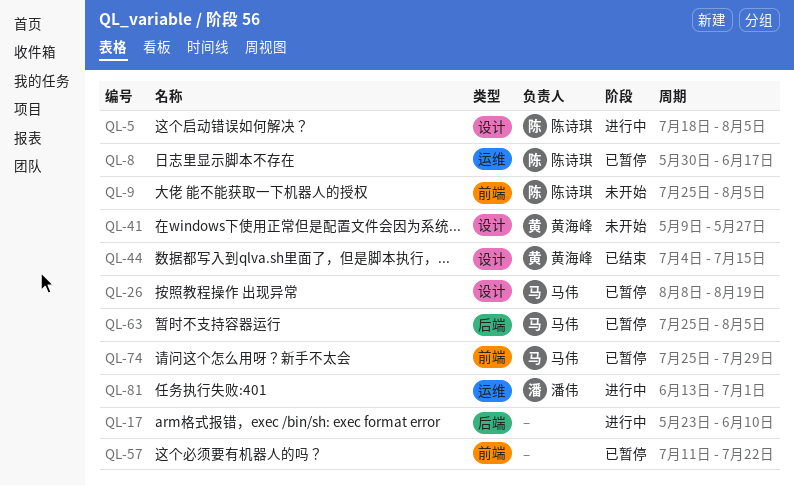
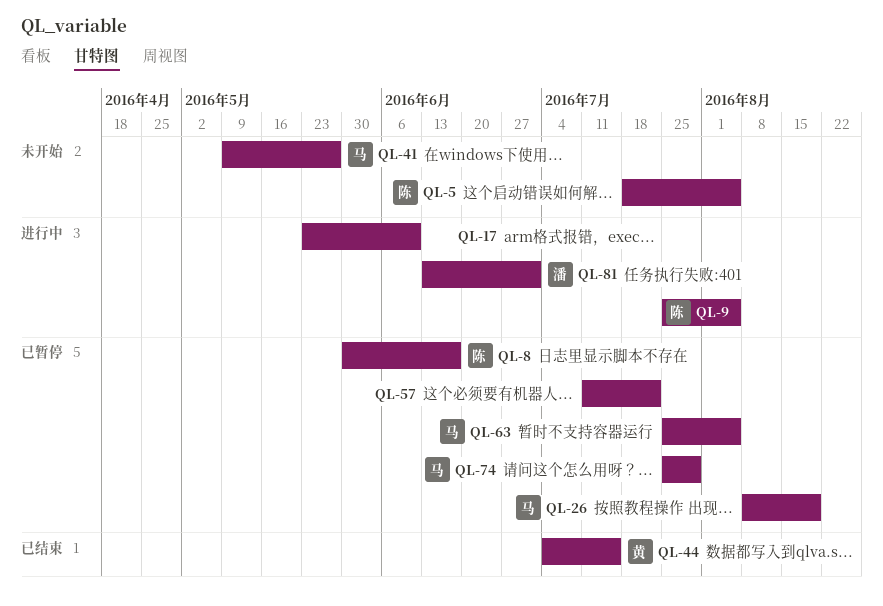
QL-5, status: 进行中 -> 未开始
QL-9, status: 未开始 -> 进行中
QL-41, owner: 黄海峰 -> 马伟

